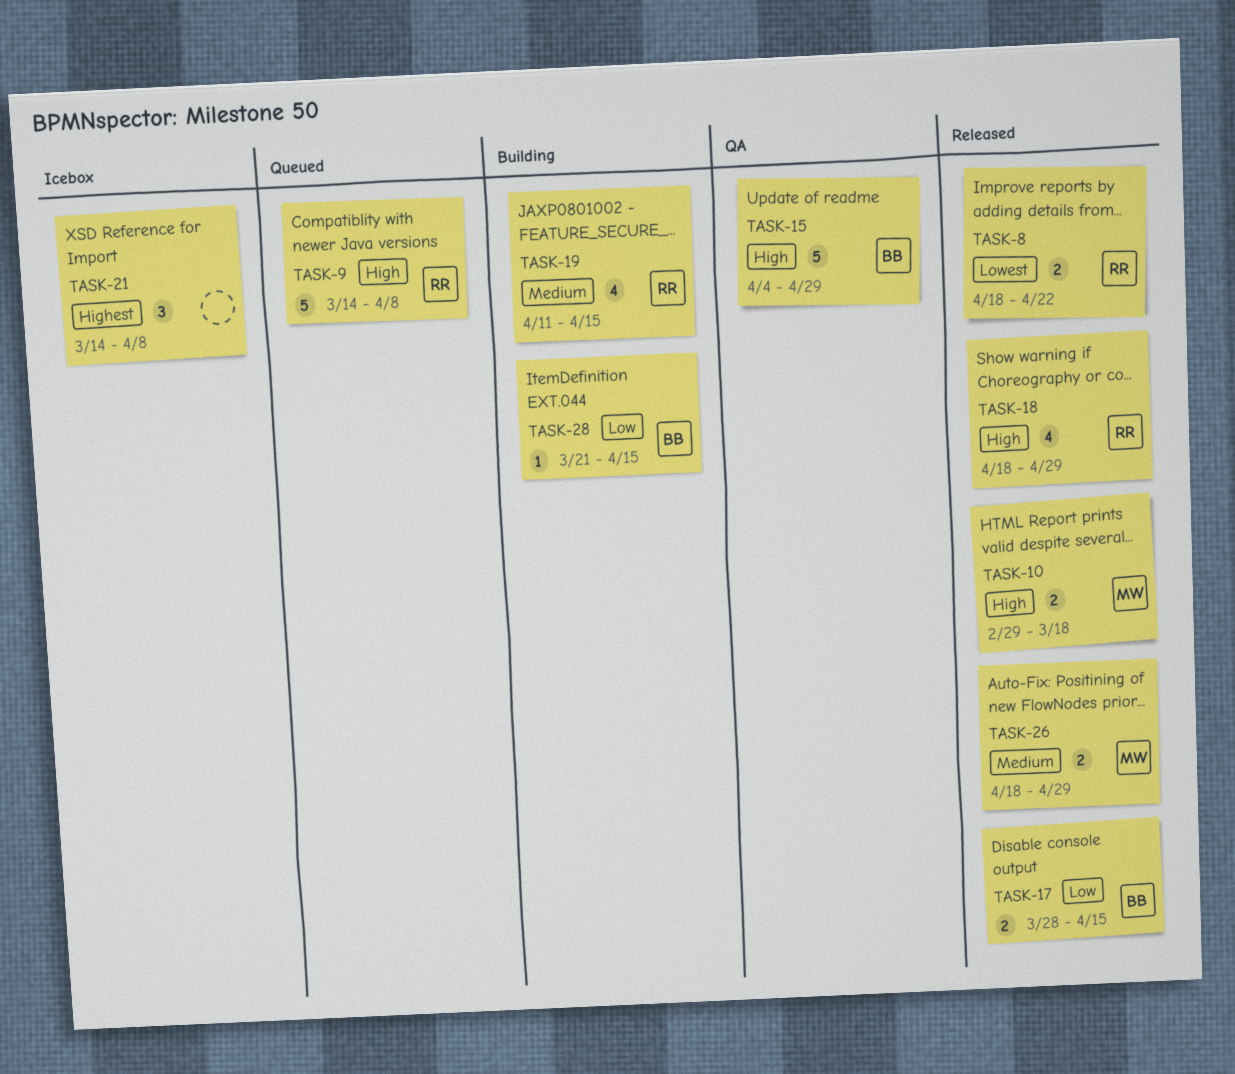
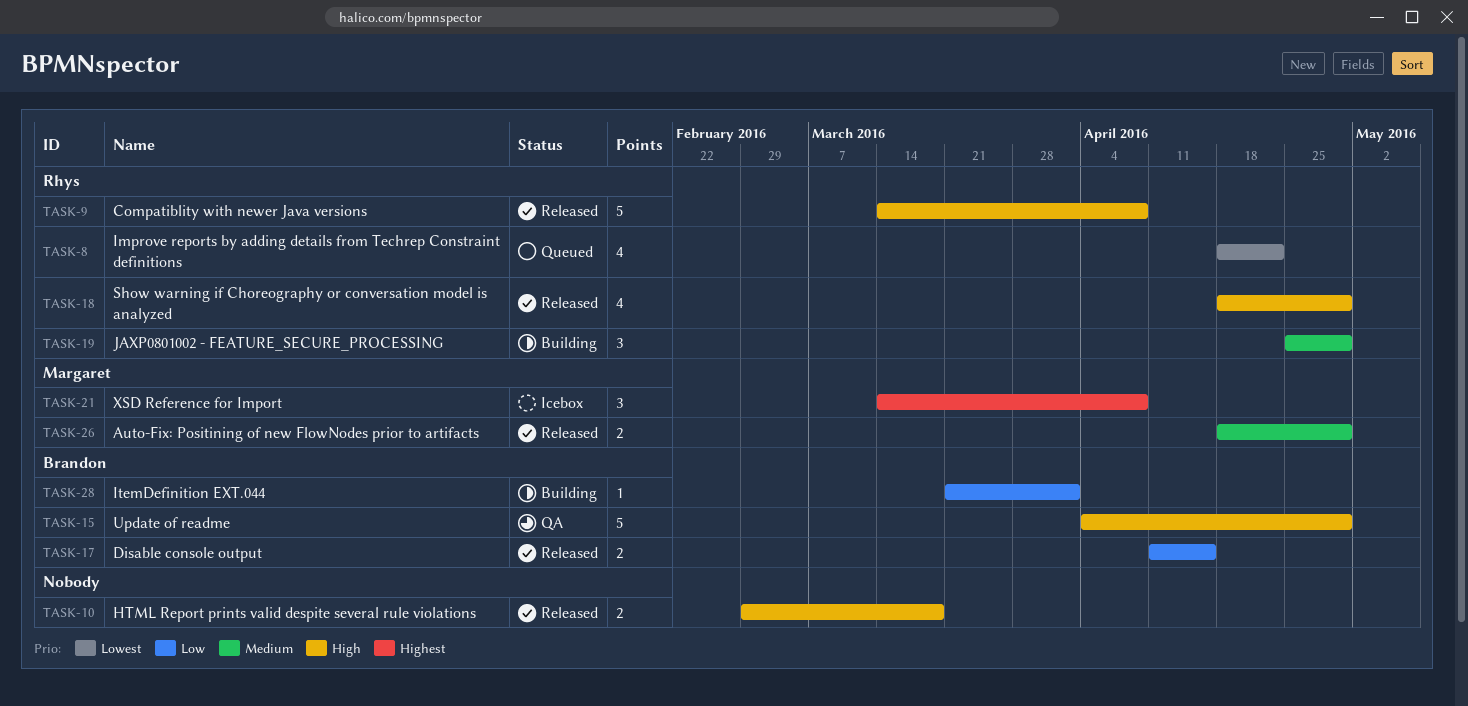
TASK-8, status: Released -> Queued
TASK-8, estimate: 2 -> 4
TASK-9, status: Queued -> Released
TASK-10, owner: Margaret -> none
TASK-17, start: Mar 28 -> Apr 11
TASK-19, estimate: 4 -> 3
TASK-19, start: Apr 11 -> Apr 25
TASK-19, due: Apr 15 -> Apr 29
TASK-21, owner: none -> Margaret
TASK-28, due: Apr 15 -> Apr 1

